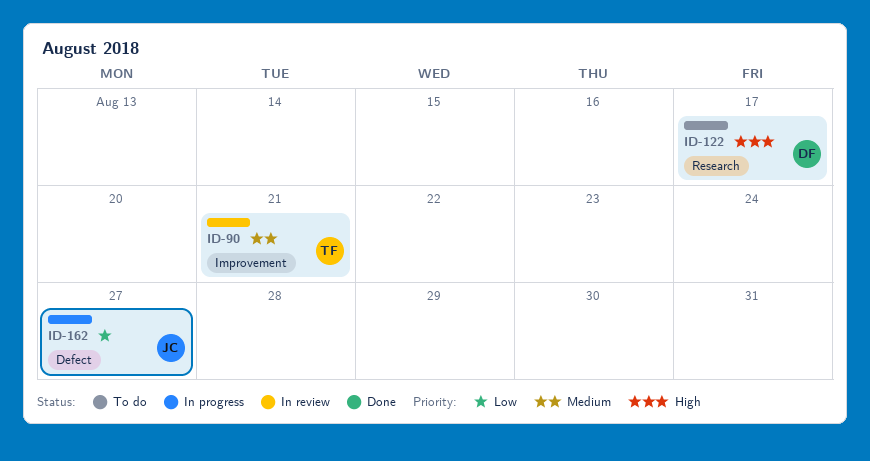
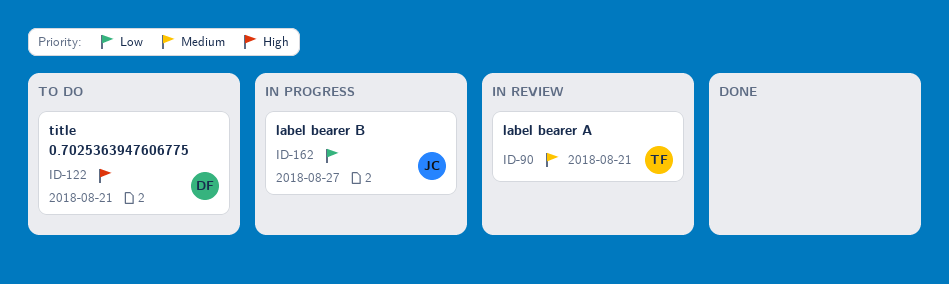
ID-122, due: Aug 17 -> Aug 21

